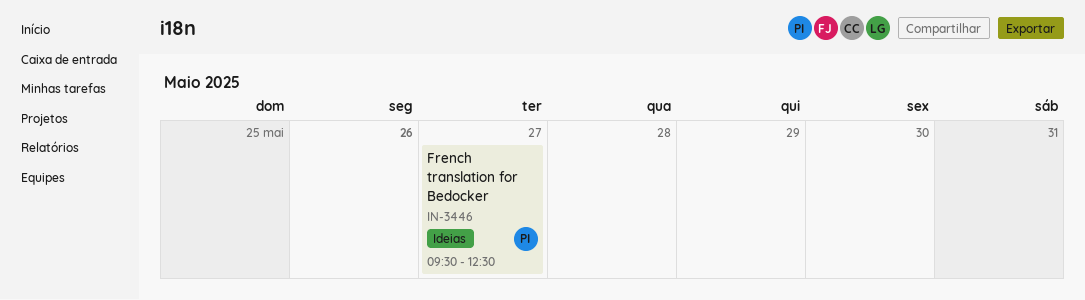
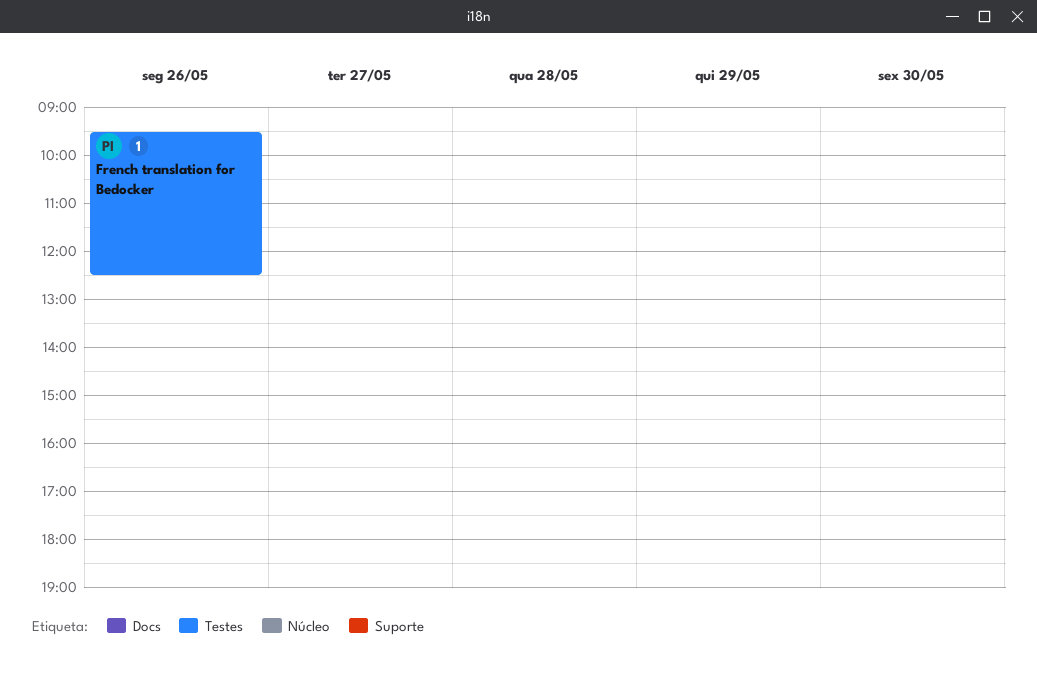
French translation for Bedocker, day: May 27 -> May 26

